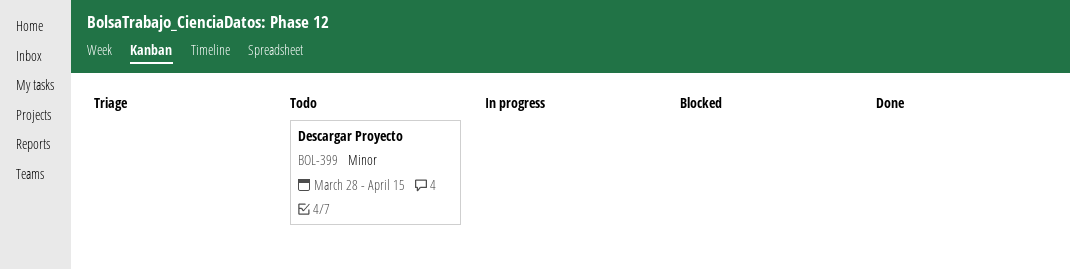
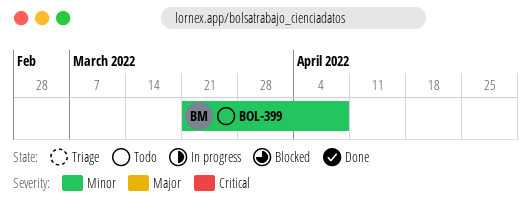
BOL-399, start: Mar 28 -> Mar 21
BOL-399, due: Apr 15 -> Apr 8

